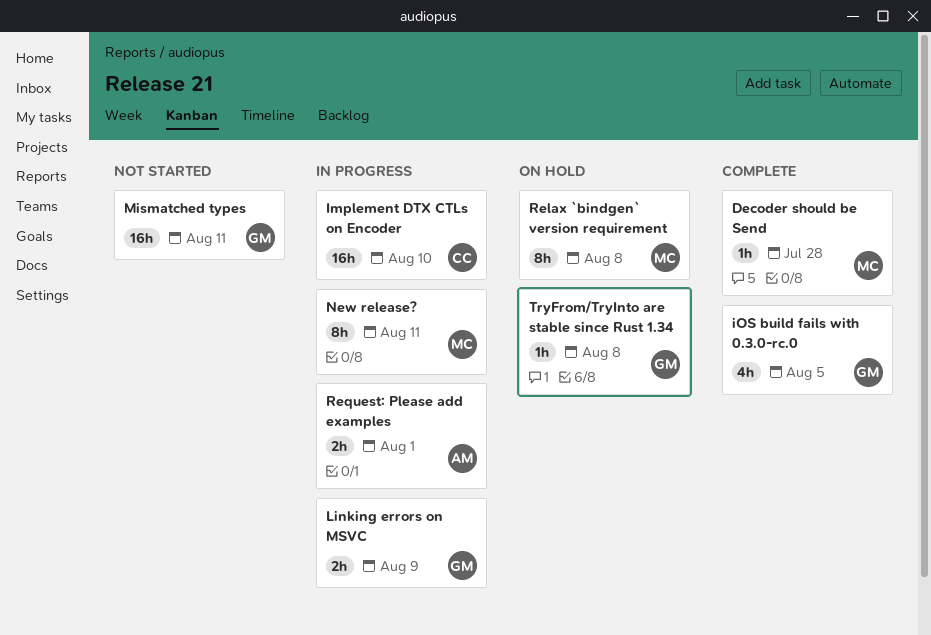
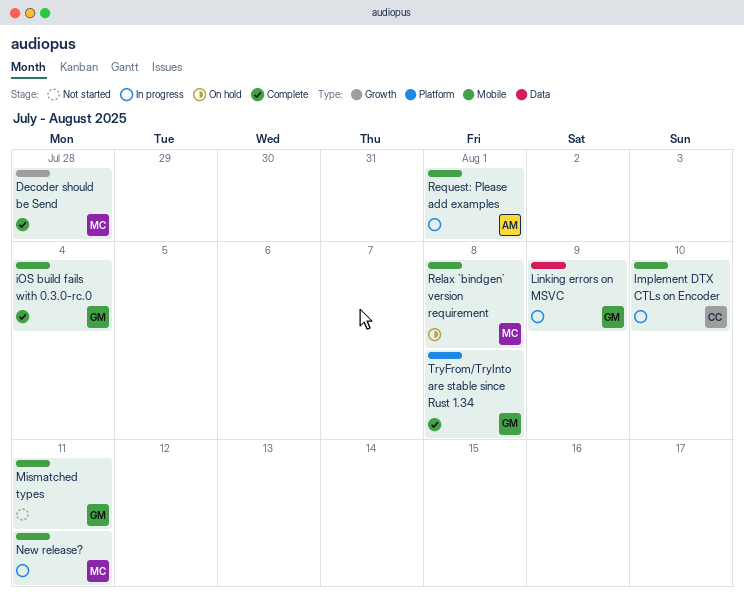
iOS build fails with 0.3.0-rc.0, due: Aug 5 -> Aug 4
TryFrom/TryInto are stable since Rust 1.34, status: On hold -> Complete

